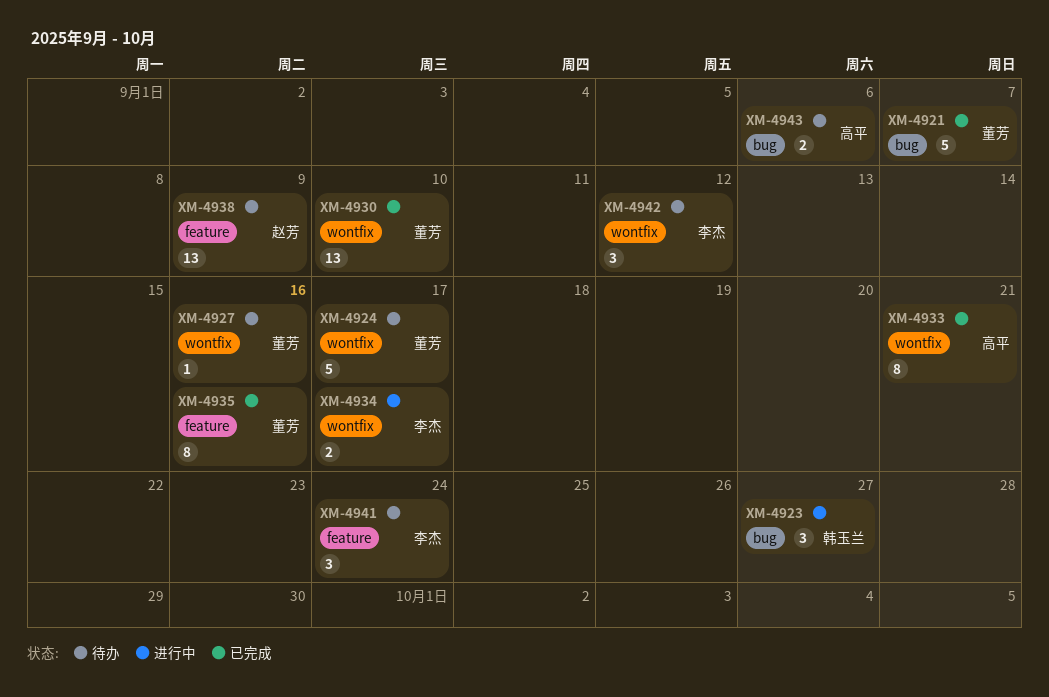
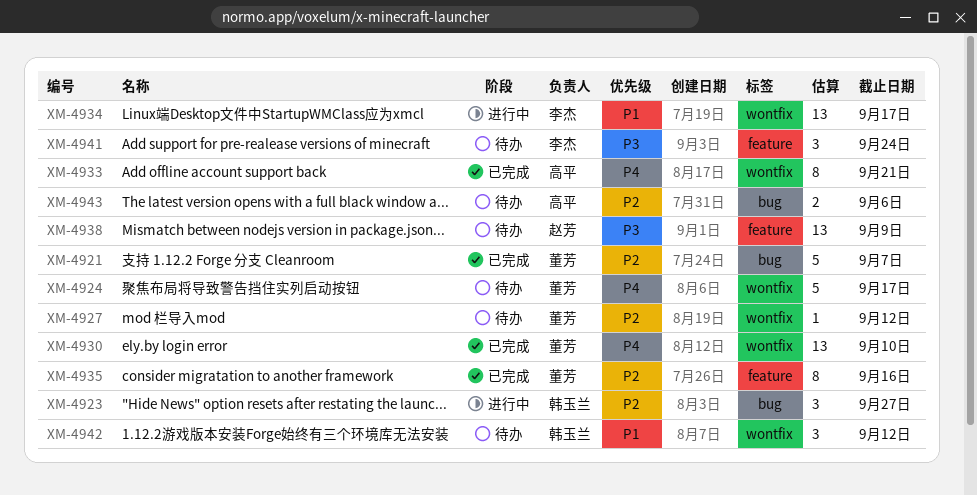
XM-4927, due: Sep 16 -> Sep 12
XM-4934, estimate: 2 -> 13
XM-4942, owner: 李杰 -> 韩玉兰

